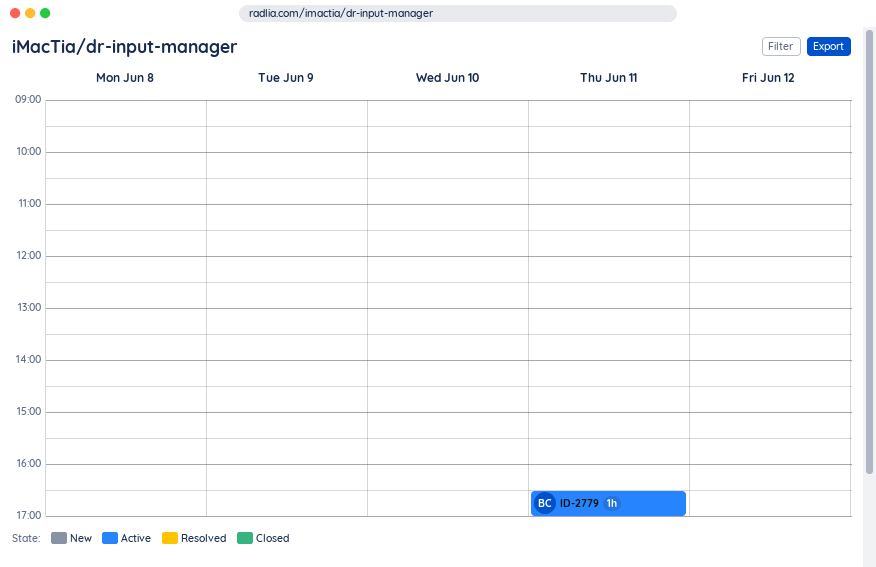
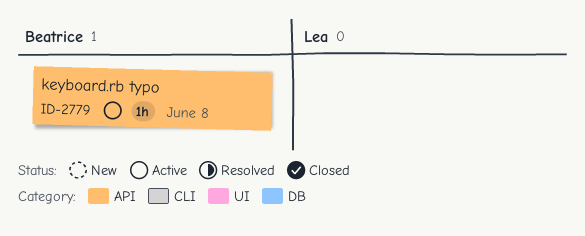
ID-2779, day: Jun 11 -> Jun 8

